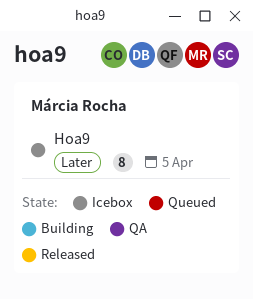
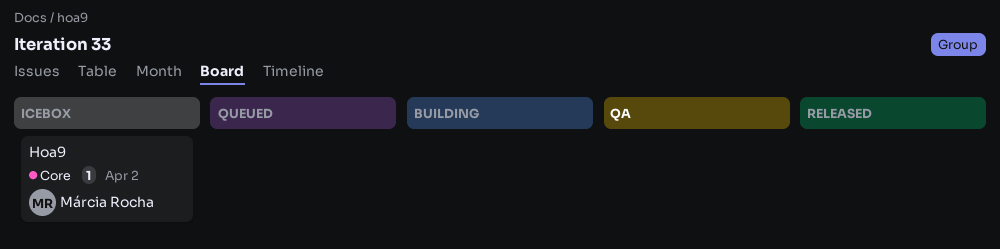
Hoa9, estimate: 8 -> 1
Hoa9, due: Apr 5 -> Apr 2

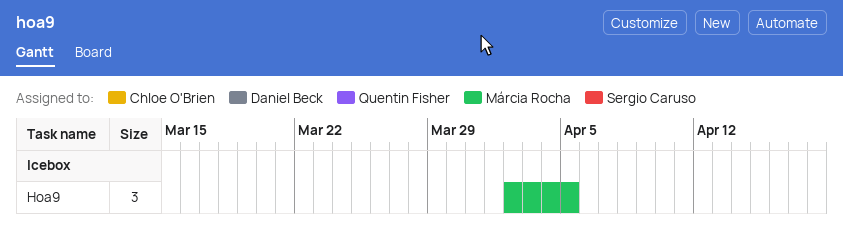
Hoa9, estimate: 1 -> 3
Hoa9, due: Apr 2 -> Apr 5

